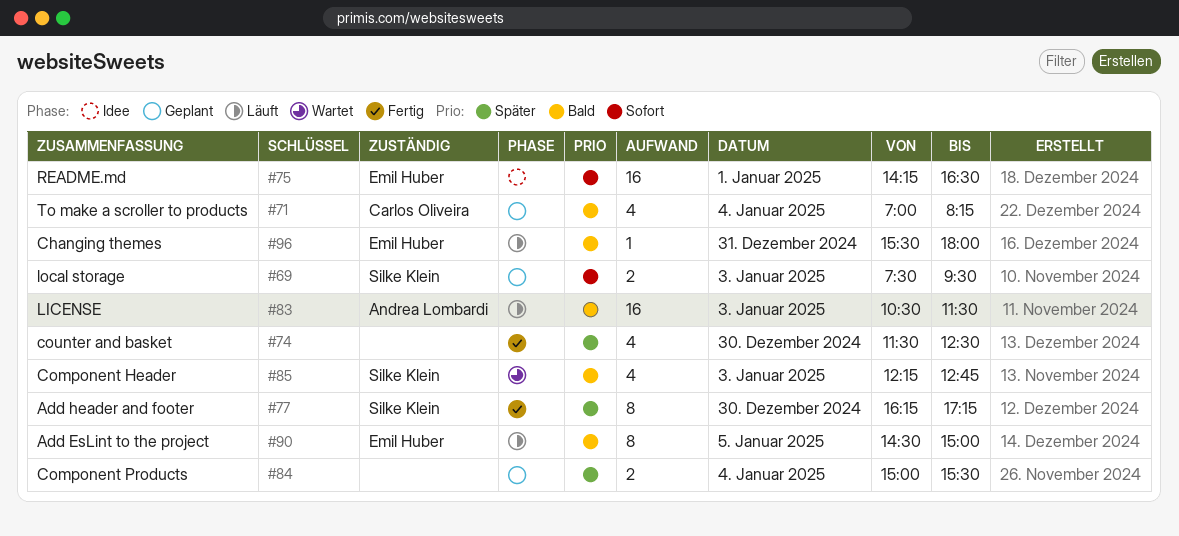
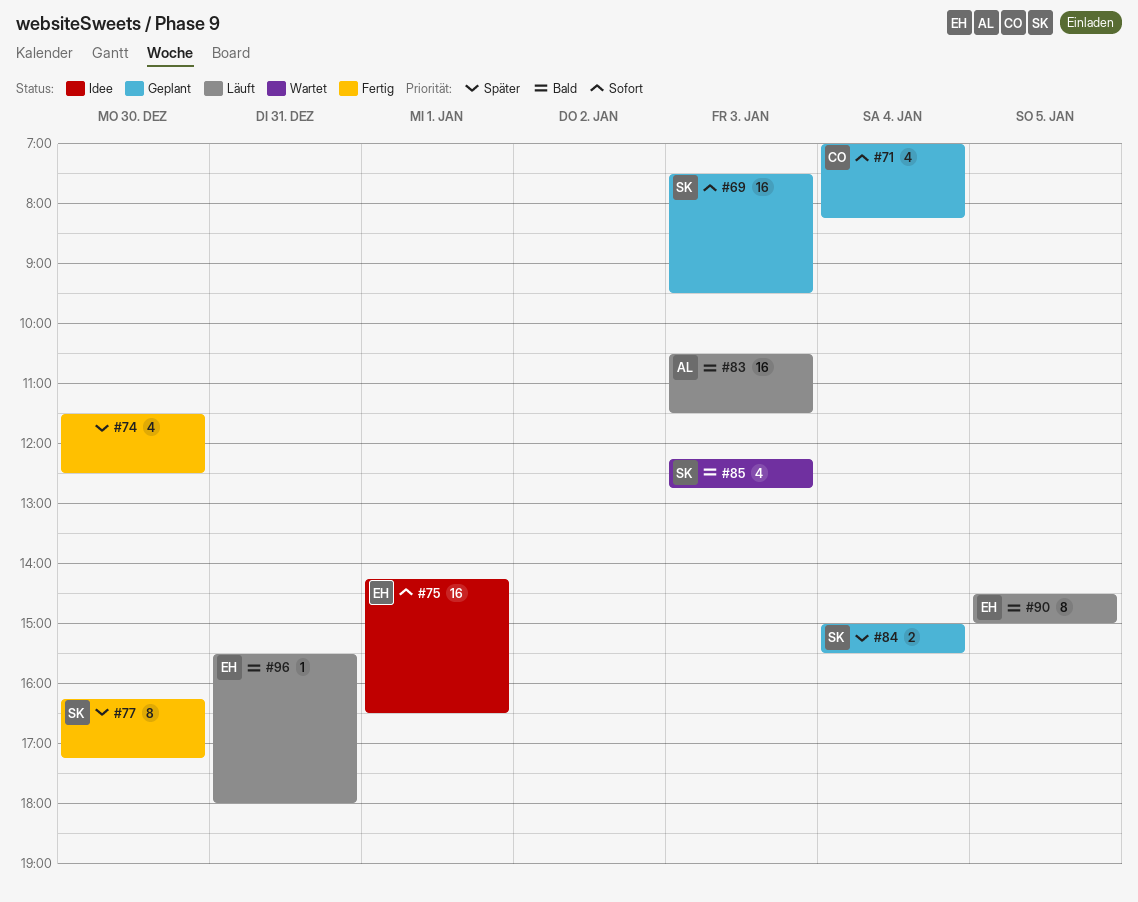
#69, estimate: 2 -> 16
#71, priority: Bald -> Sofort
#84, owner: none -> Silke Klein

